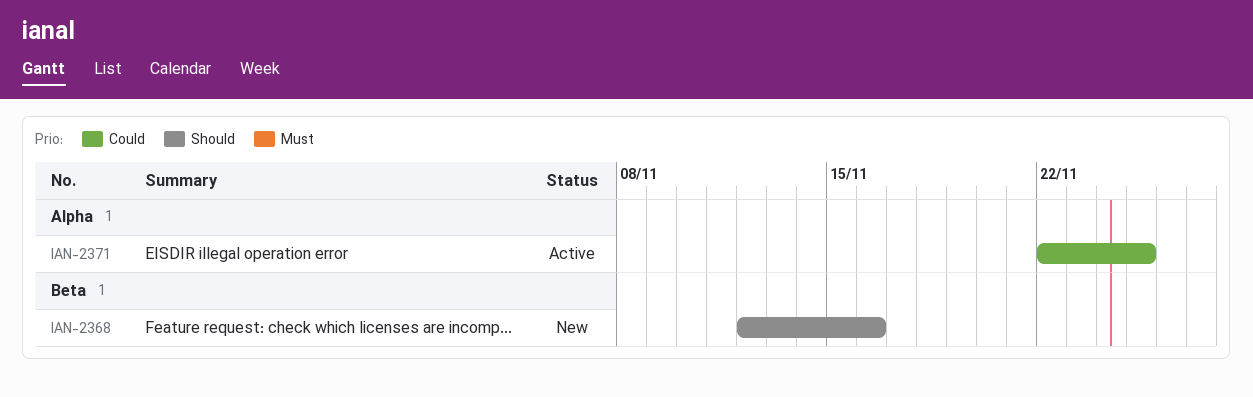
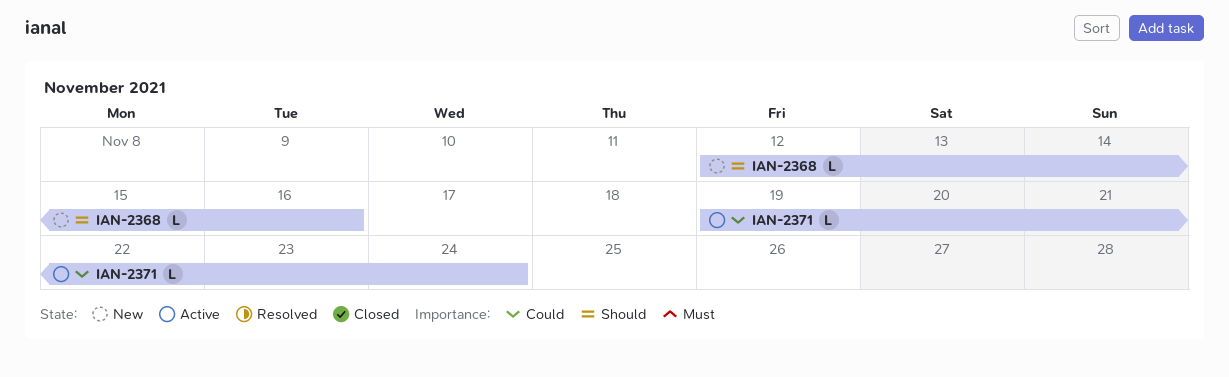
IAN-2371, start: Nov 22 -> Nov 19
IAN-2371, due: Nov 25 -> Nov 24

